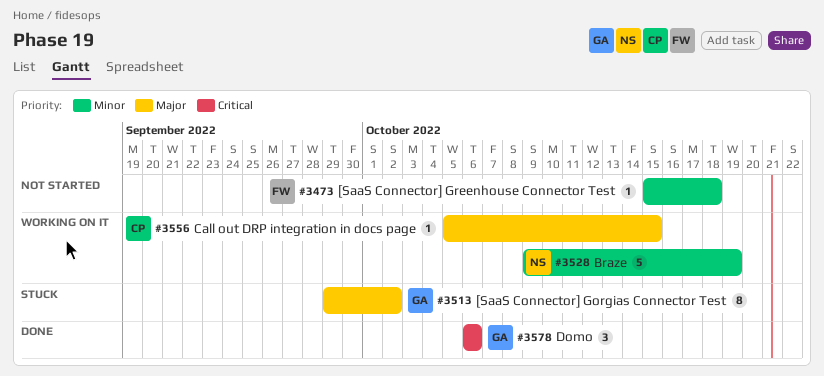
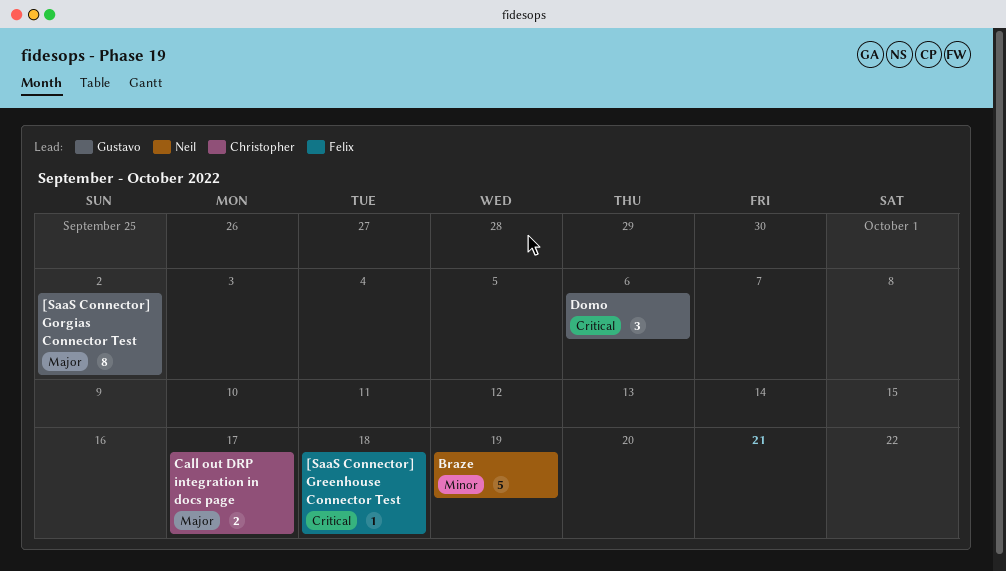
[SaaS Connector] Greenhouse Connector Test, priority: Minor -> Critical
Call out DRP integration in docs page, estimate: 1 -> 2
Call out DRP integration in docs page, due: Oct 15 -> Oct 17

